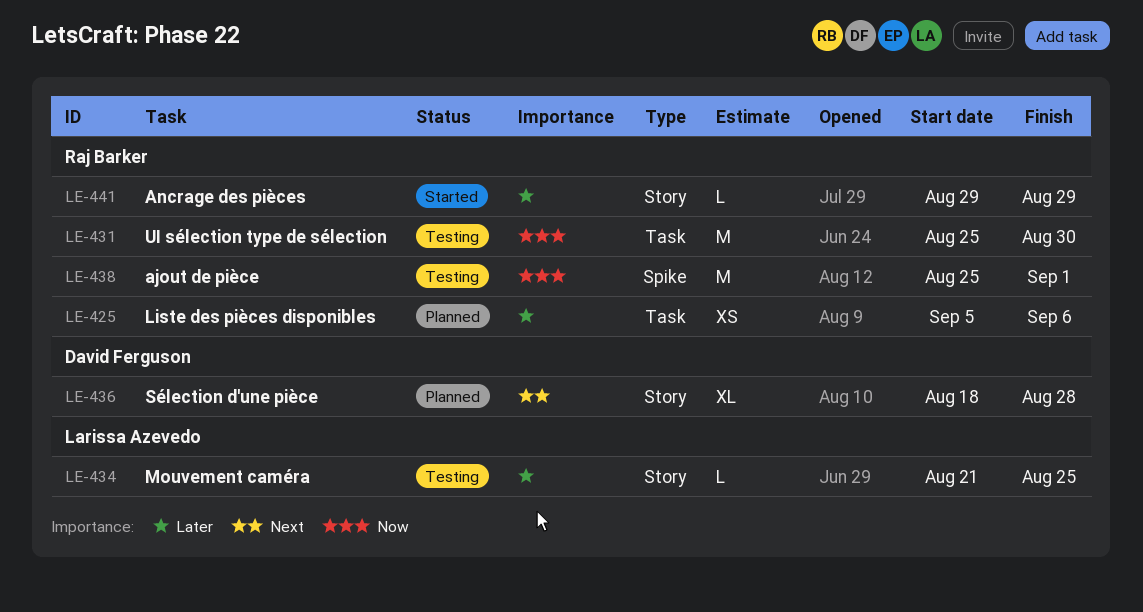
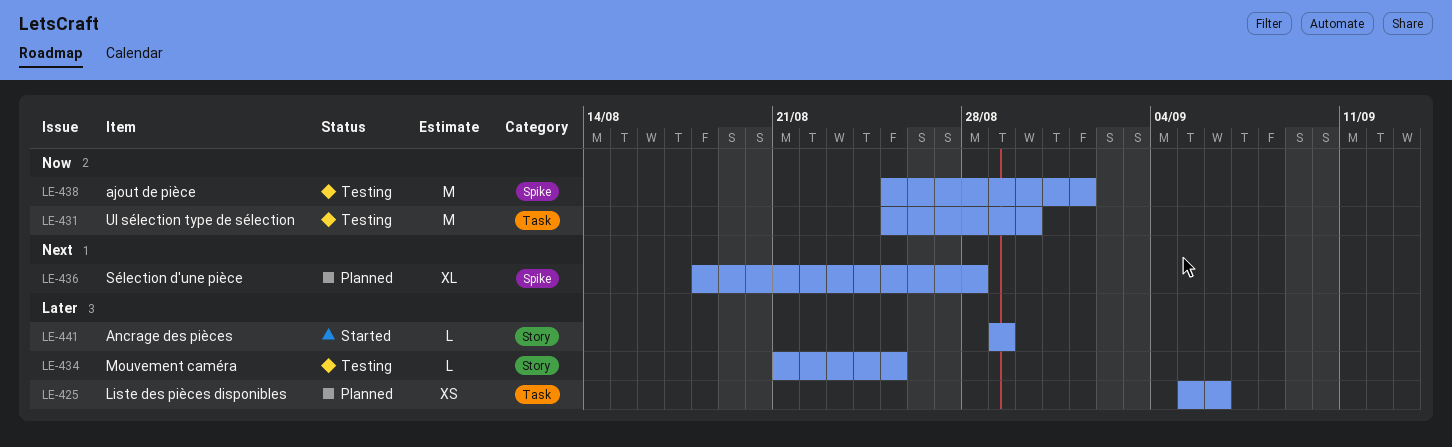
LE-436, label: Story -> Spike

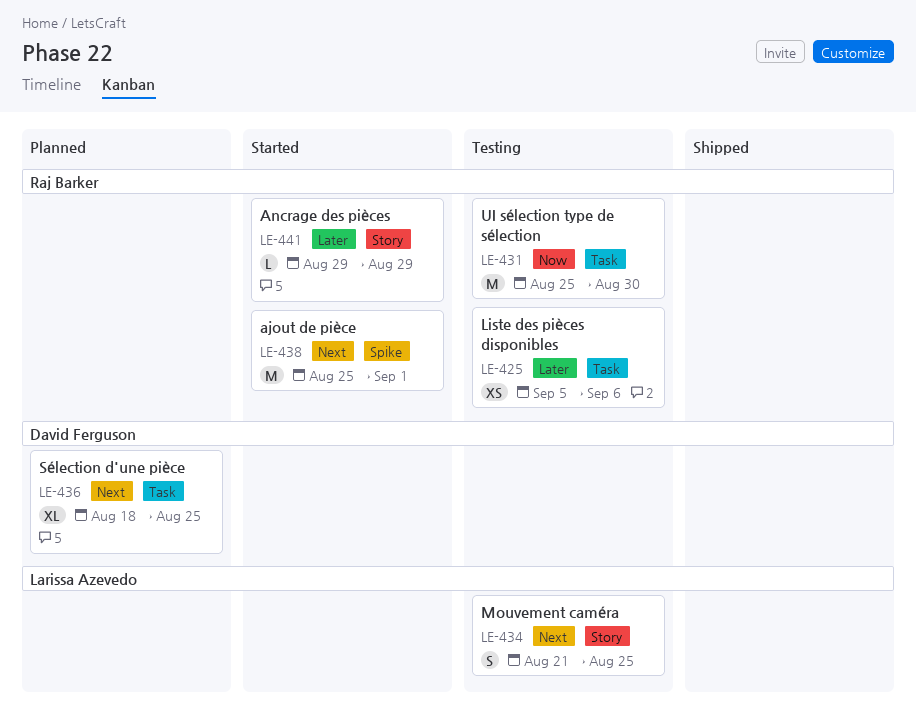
LE-425, status: Planned -> Testing
LE-434, priority: Later -> Next
LE-434, estimate: L -> S
LE-436, label: Spike -> Task
LE-436, due: Aug 28 -> Aug 25
LE-438, status: Testing -> Started
LE-438, priority: Now -> Next

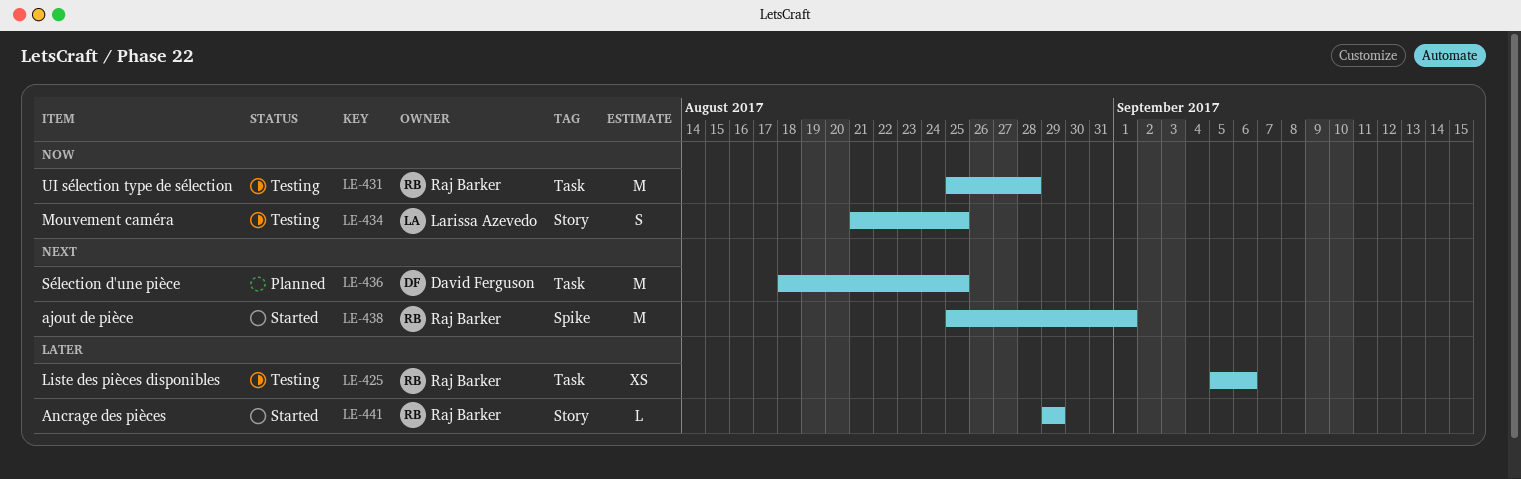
LE-431, due: Aug 30 -> Aug 28
LE-434, priority: Next -> Now
LE-436, estimate: XL -> M

